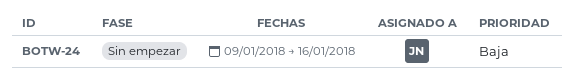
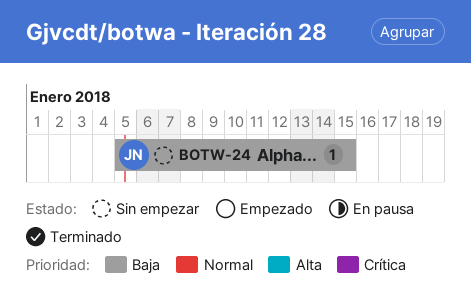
BOTW-24, start: Jan 9 -> Jan 5
BOTW-24, due: Jan 16 -> Jan 15

